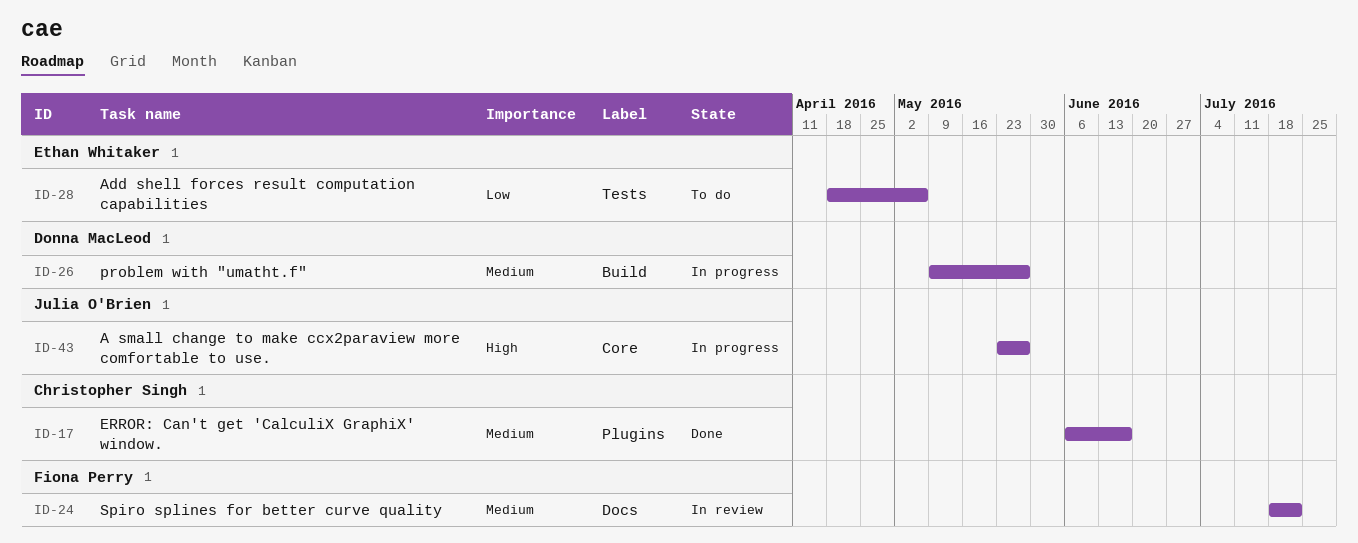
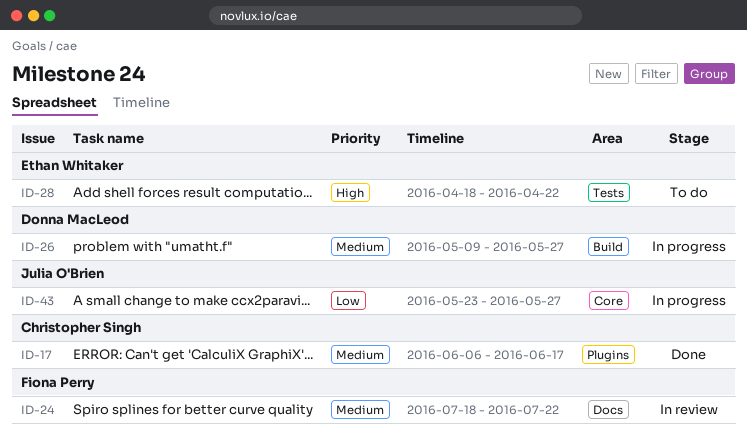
ID-28, priority: Low -> High
ID-28, due: May 6 -> Apr 22
ID-43, priority: High -> Low

